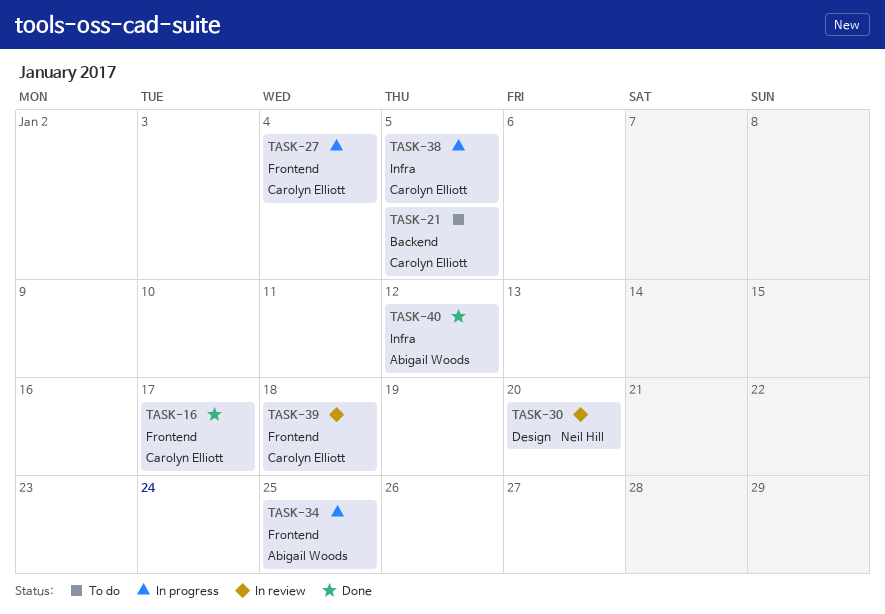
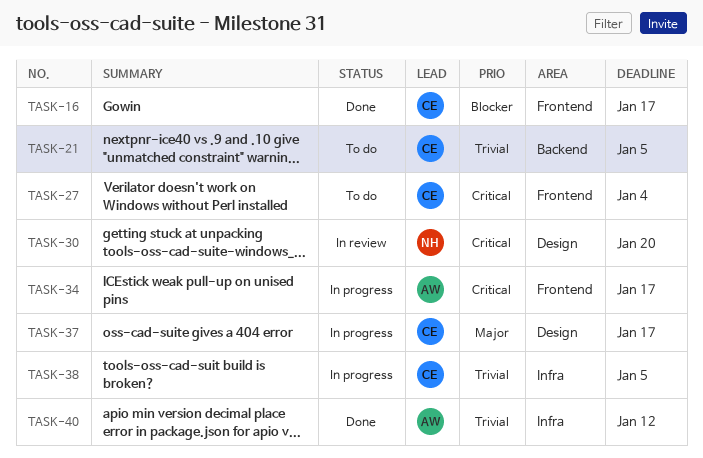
TASK-27, status: In progress -> To do
TASK-34, due: Jan 25 -> Jan 17
TASK-37: none -> present
TASK-39: present -> none

